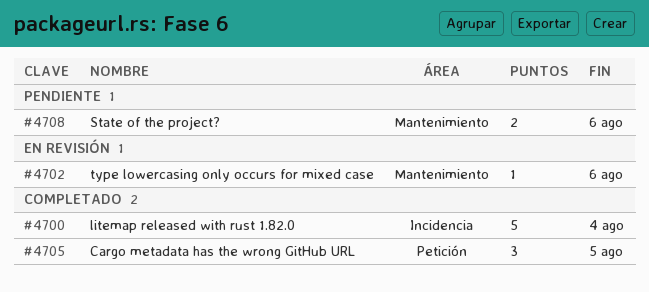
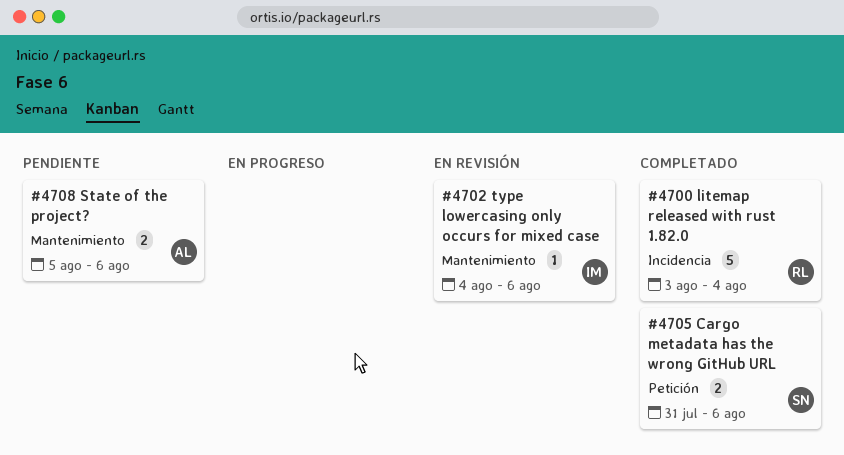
#4705, estimate: 3 -> 2
#4705, due: Aug 5 -> Aug 6

